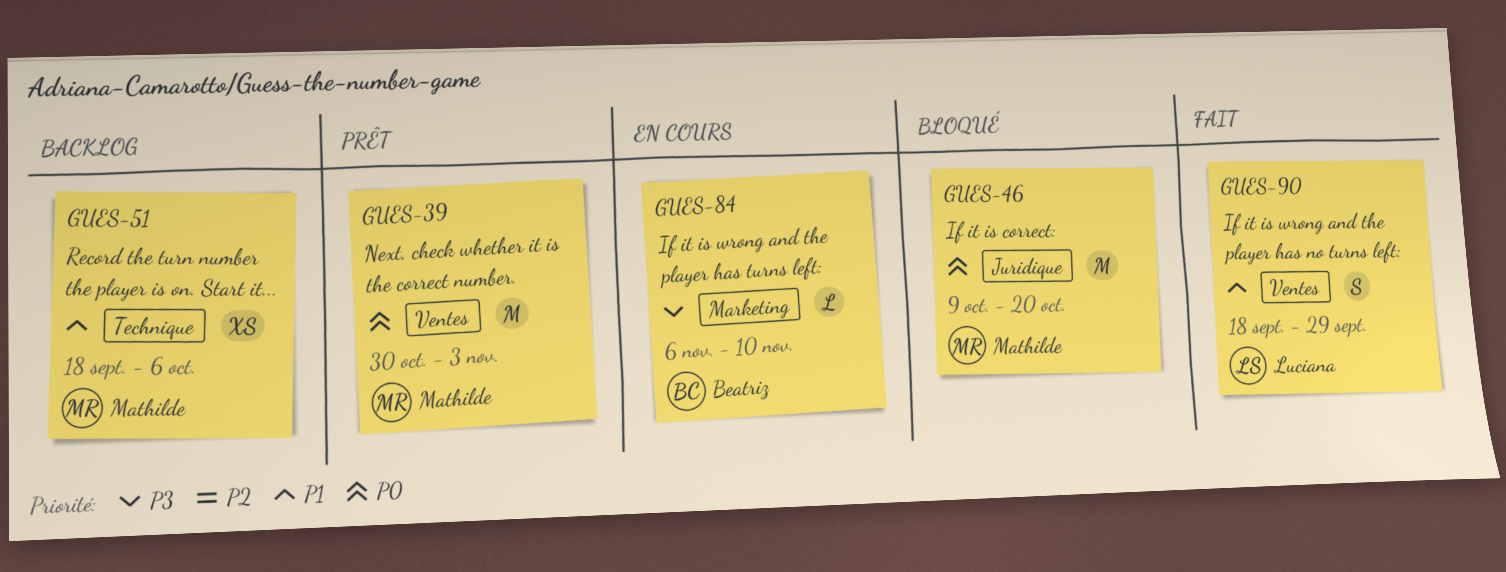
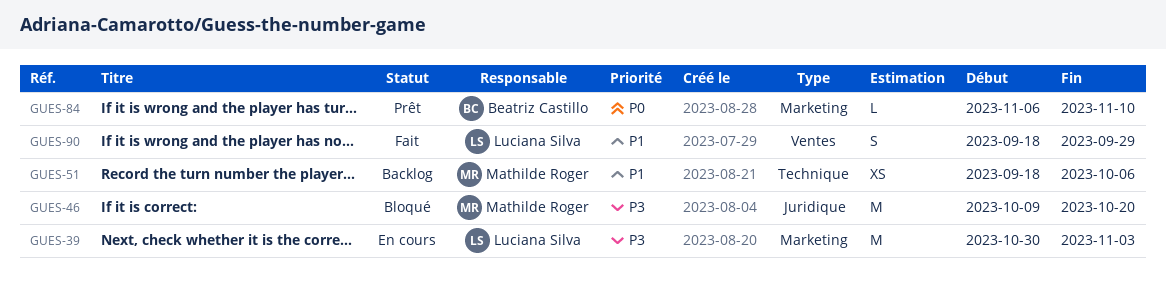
GUES-39, status: Prêt -> En cours
GUES-39, owner: Mathilde Roger -> Luciana Silva
GUES-39, priority: P0 -> P3
GUES-39, label: Ventes -> Marketing
GUES-46, priority: P0 -> P3
GUES-84, status: En cours -> Prêt
GUES-84, priority: P3 -> P0

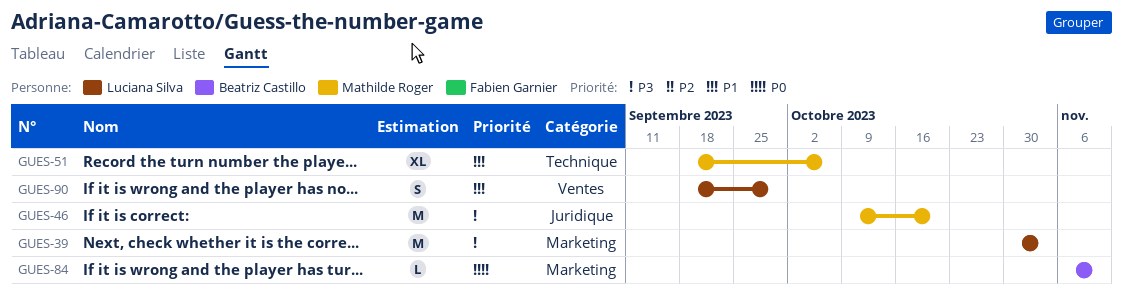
GUES-51, estimate: XS -> XL

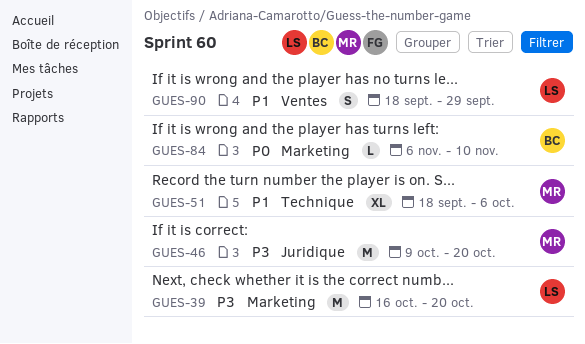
GUES-39, start: Oct 30 -> Oct 16
GUES-39, due: Nov 3 -> Oct 20

